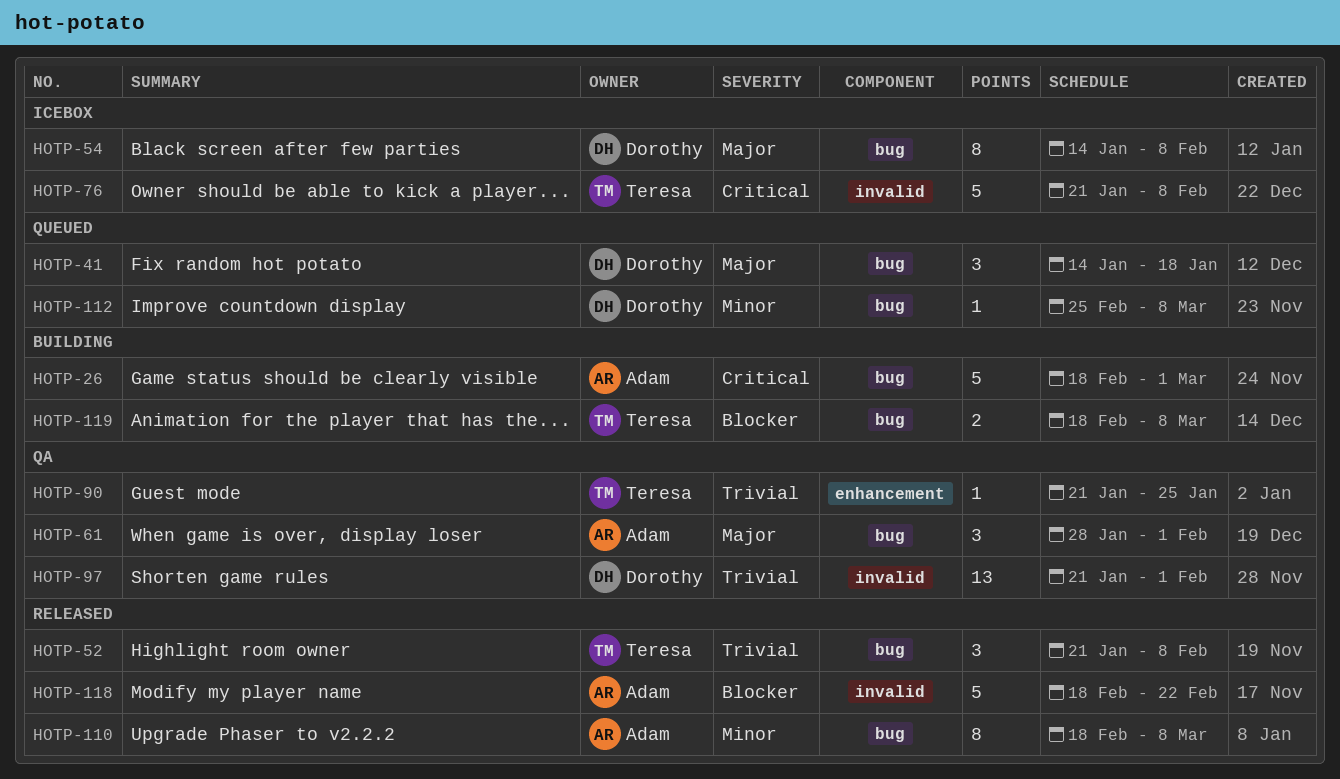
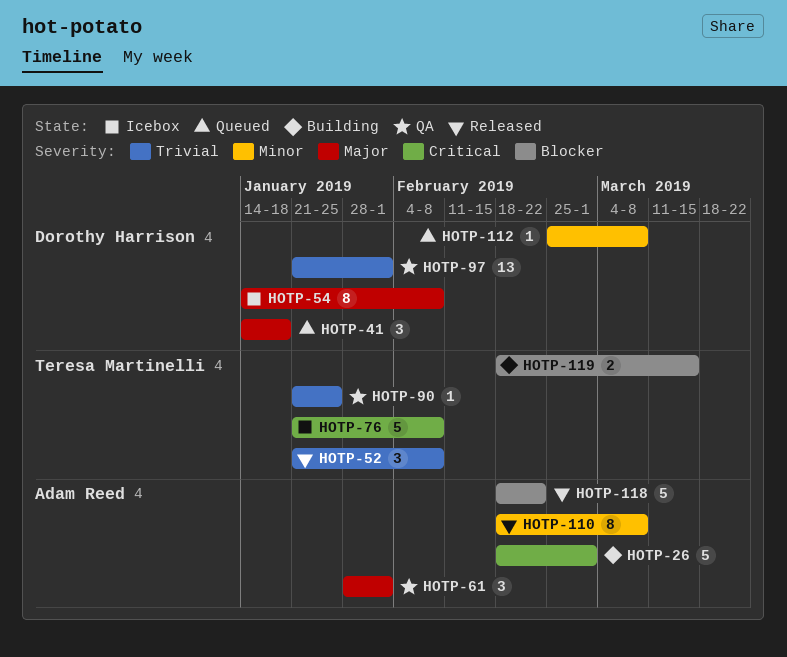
HOTP-119, due: Mar 8 -> Mar 15

